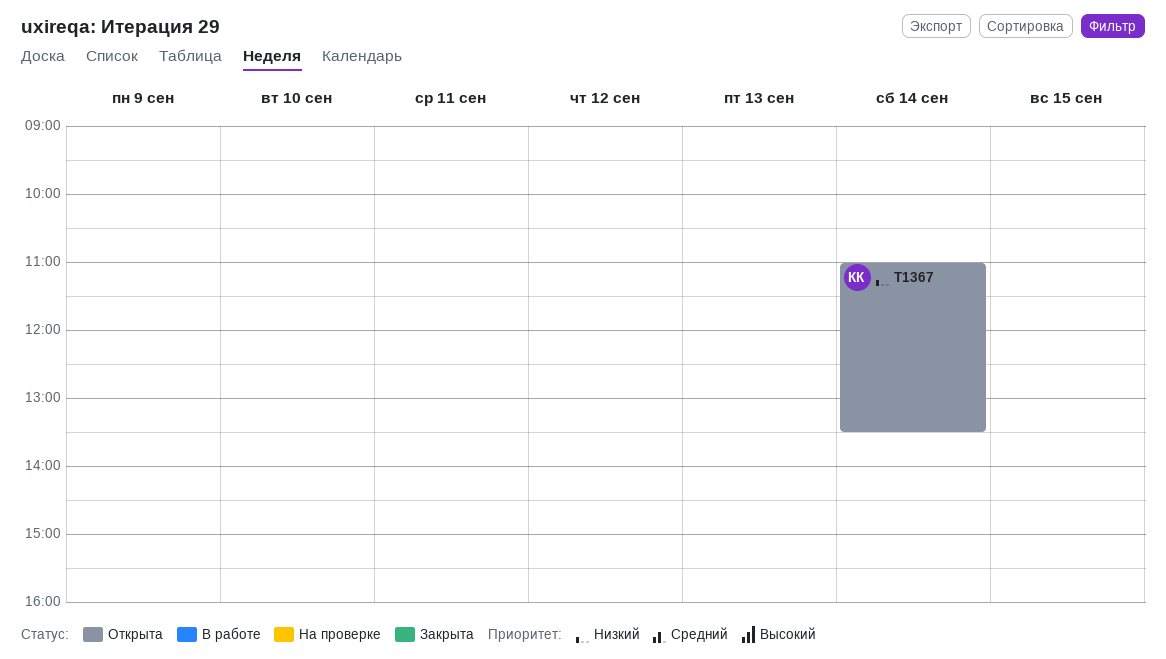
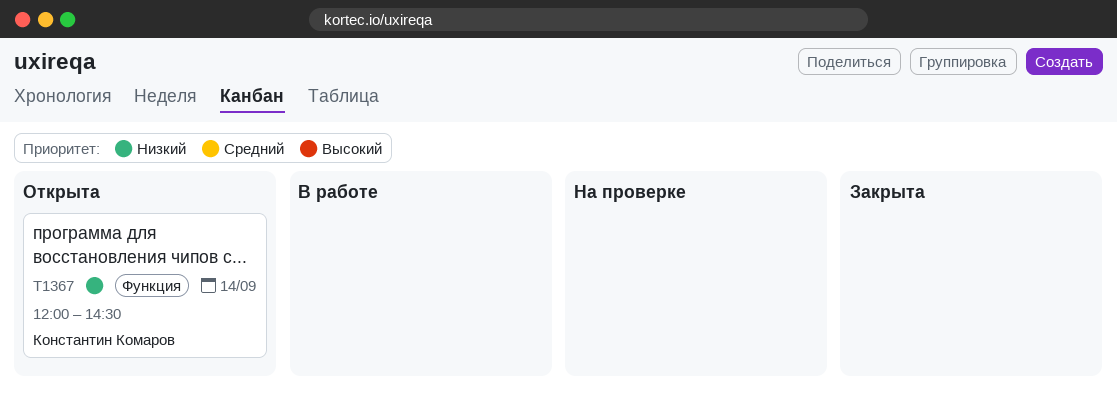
T1367, begins: 11:00 -> 12:00
T1367, ends: 13:30 -> 14:30

